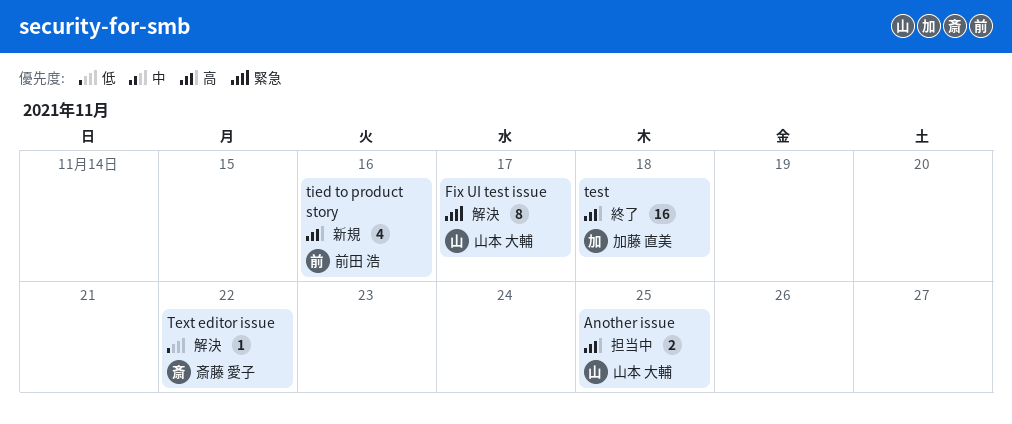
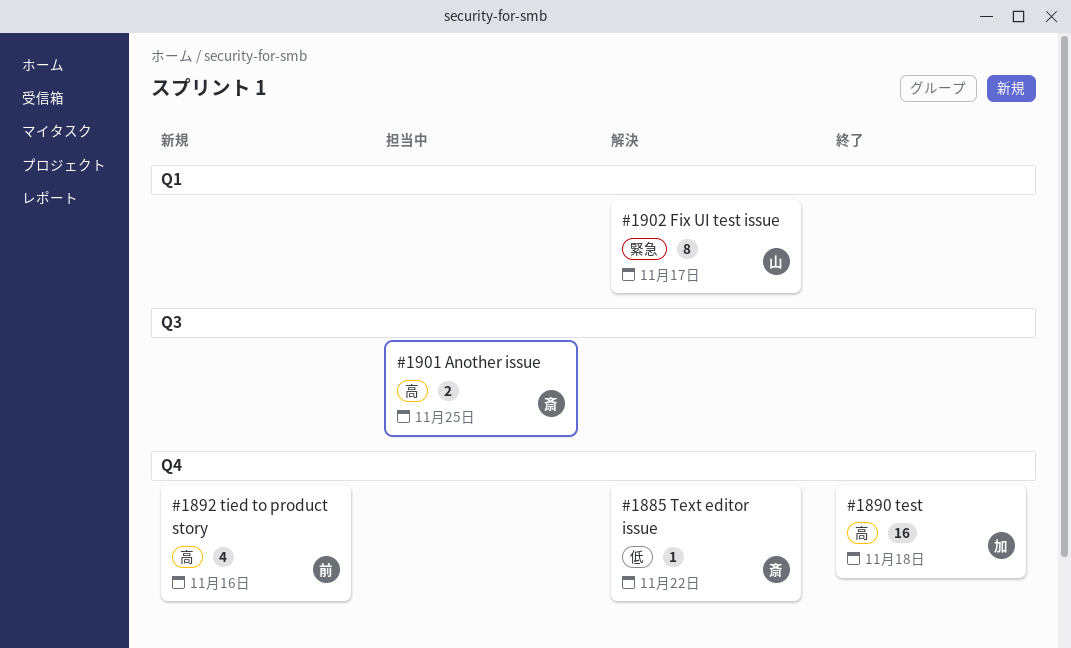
Another issue, owner: 山本 大輔 -> 斎藤 愛子

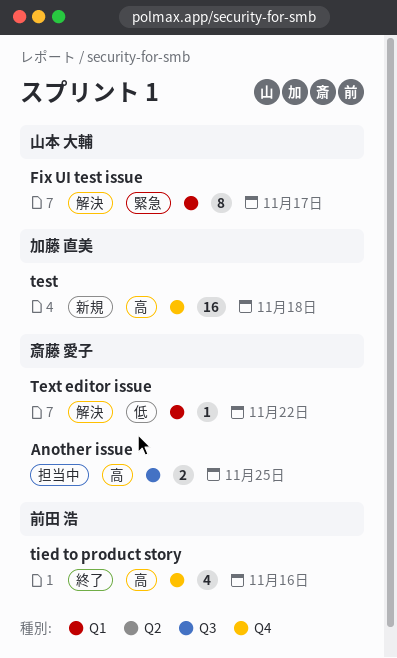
test, status: 終了 -> 新規
Text editor issue, label: Q4 -> Q1
tied to product story, status: 新規 -> 終了

